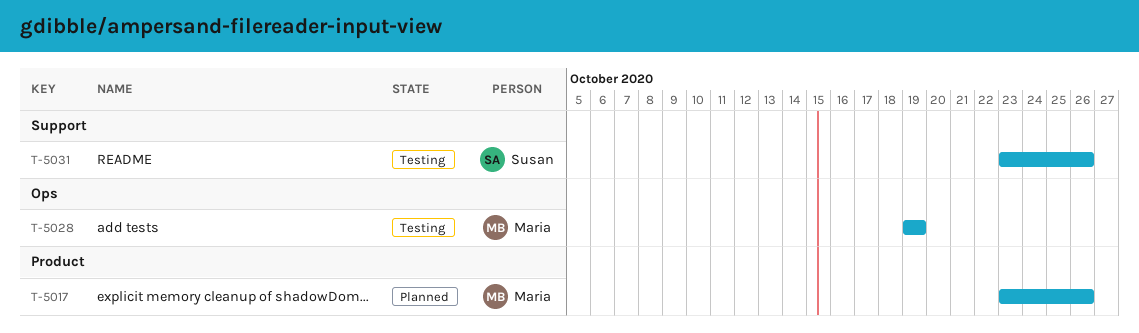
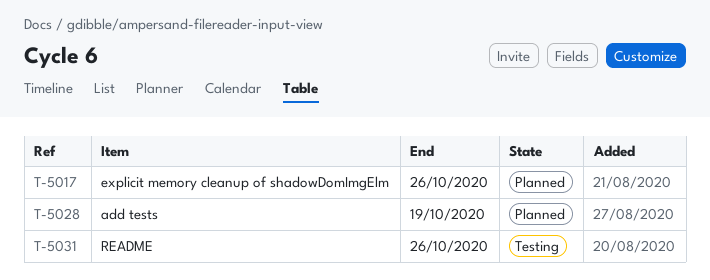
T-5028, status: Testing -> Planned

